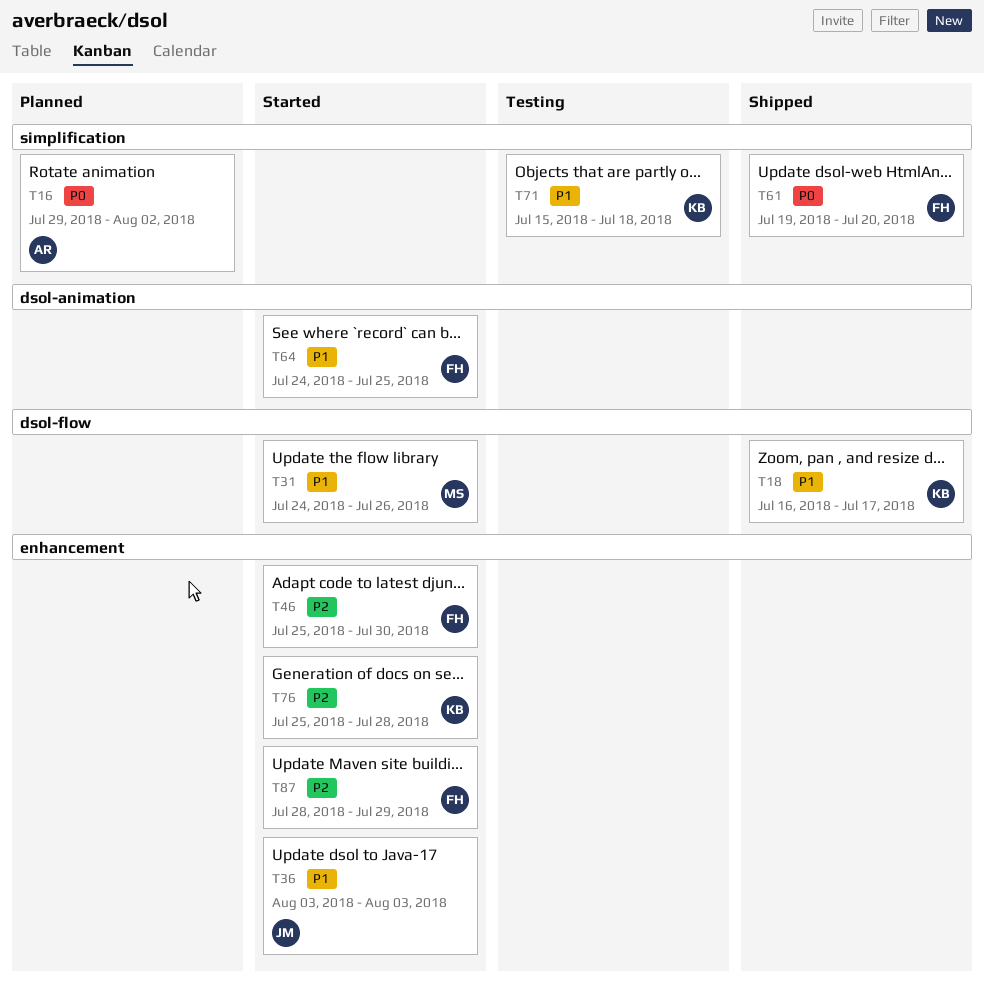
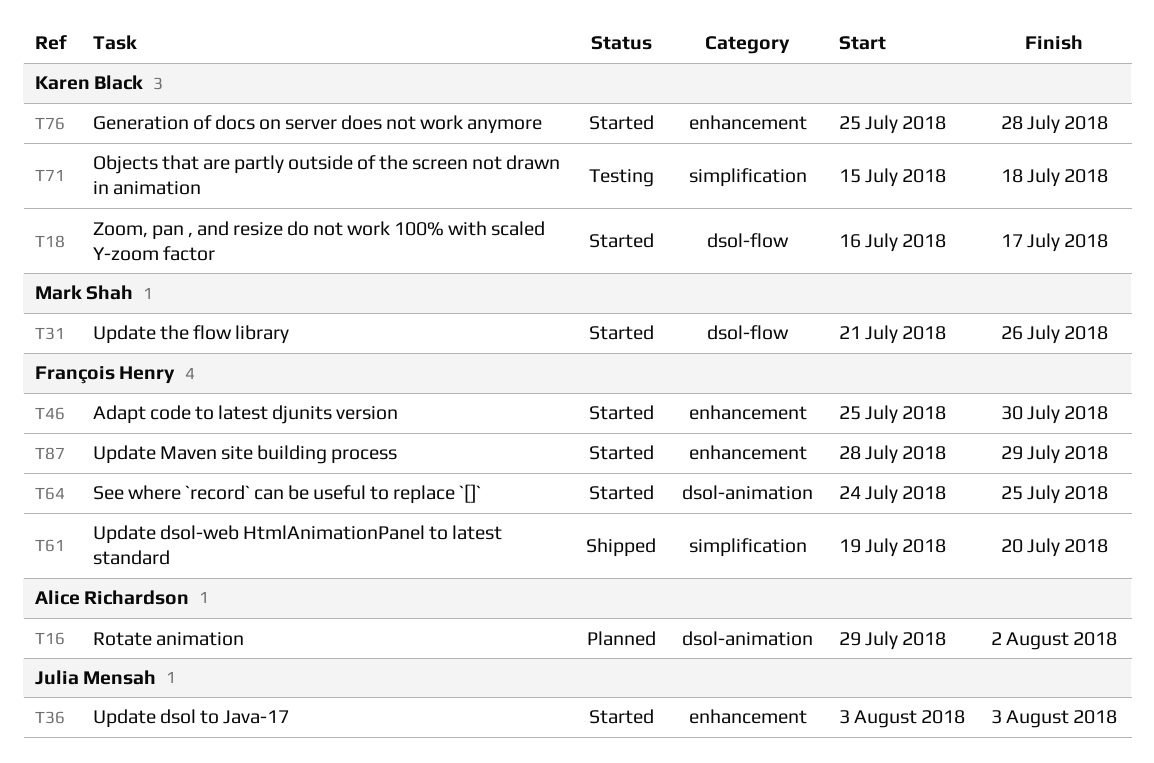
T16, label: simplification -> dsol-animation
T18, status: Shipped -> Started
T31, start: Jul 24 -> Jul 21

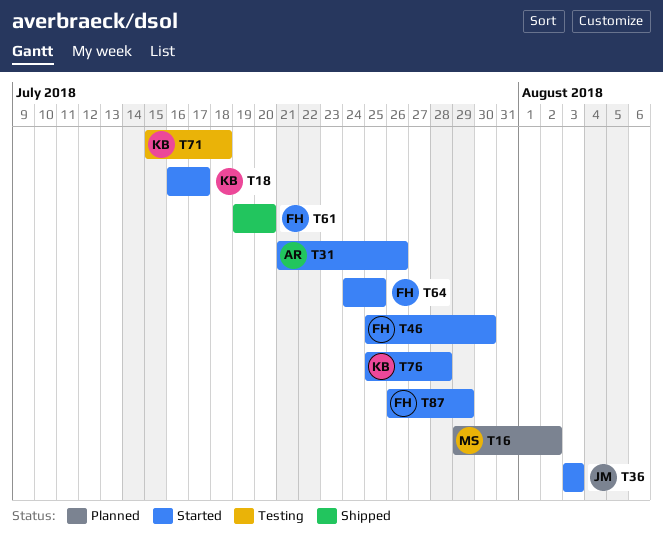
T16, owner: Alice Richardson -> Mark Shah
T31, owner: Mark Shah -> Alice Richardson
T87, start: Jul 28 -> Jul 26

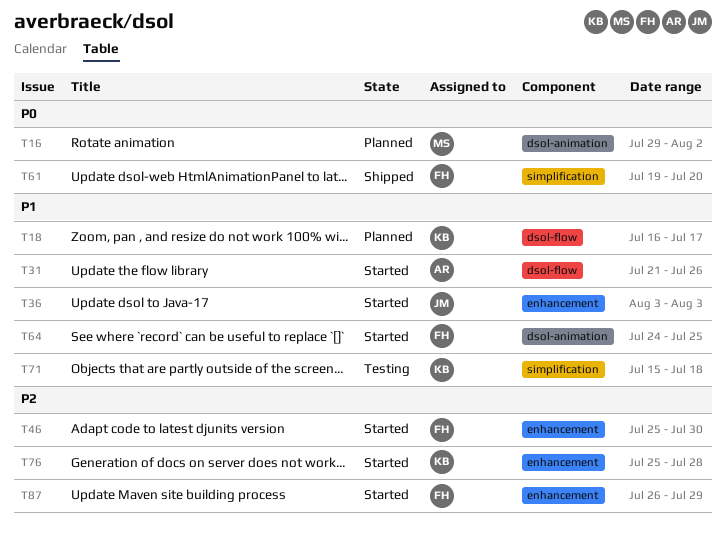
T18, status: Started -> Planned

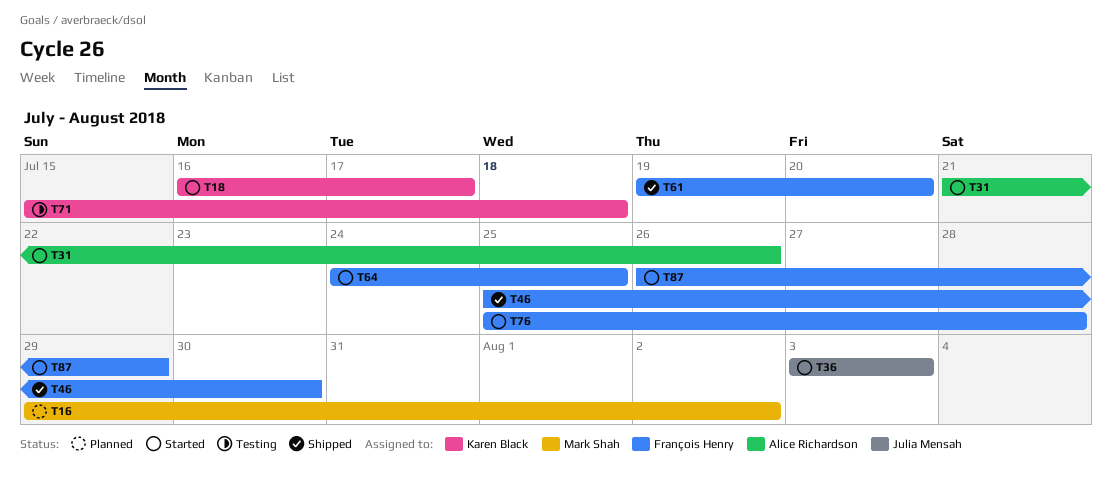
T18, status: Planned -> Started
T46, status: Started -> Shipped
T76, owner: Karen Black -> François Henry

